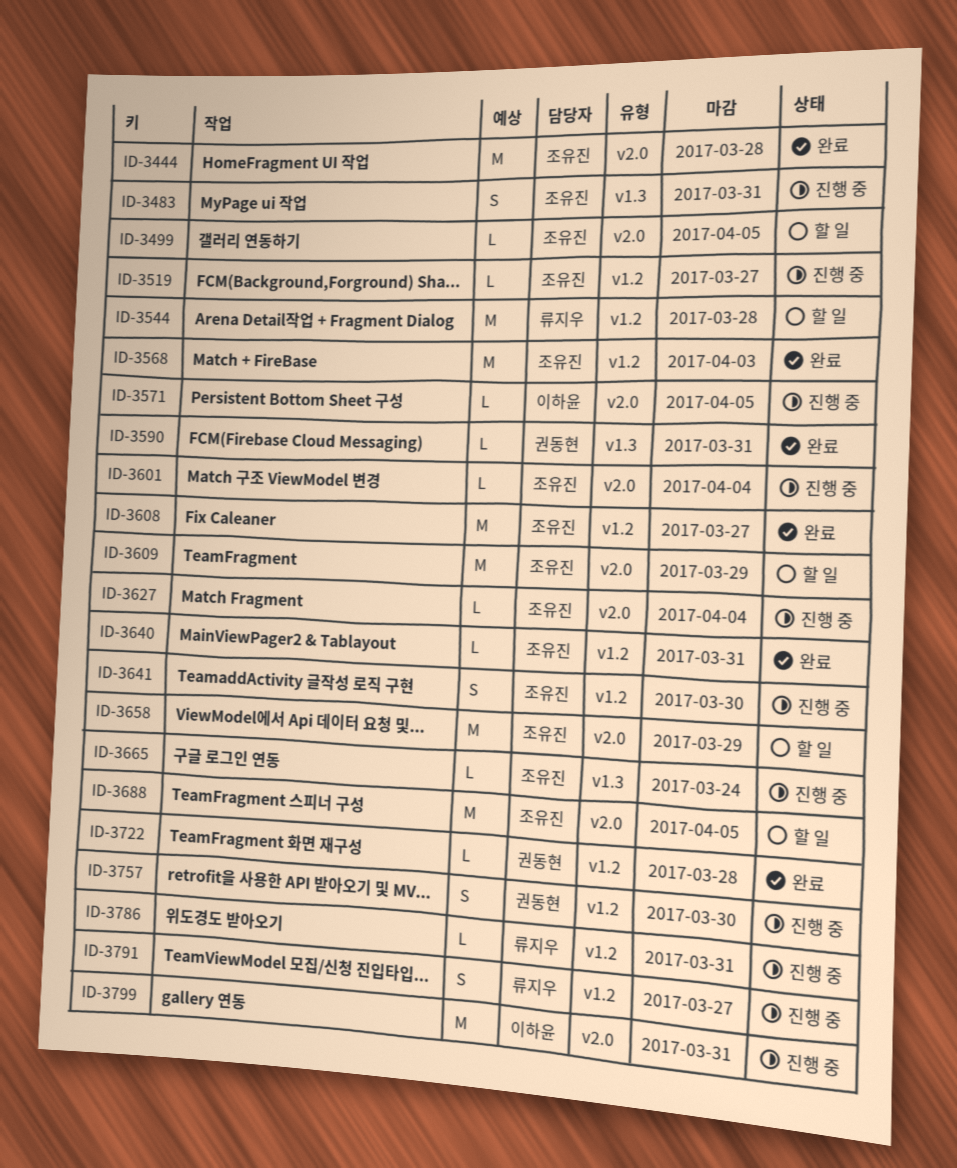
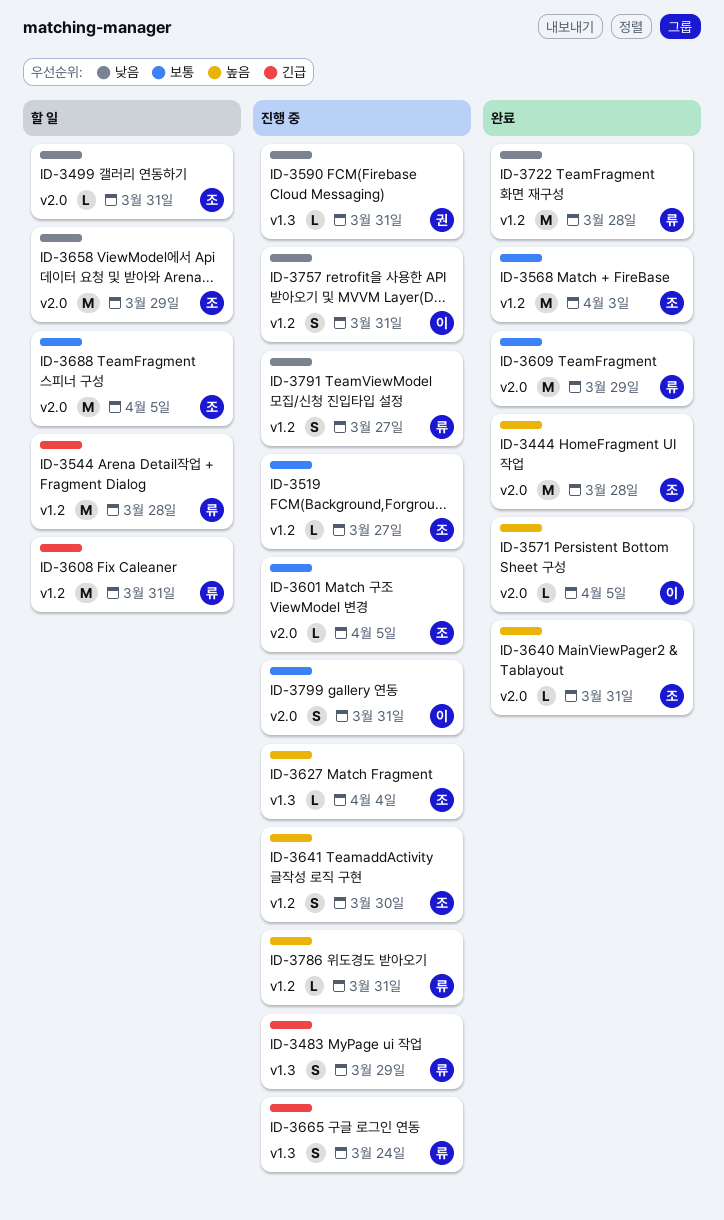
ID-3483, owner: 조유진 -> 류지우
ID-3483, due: Mar 31 -> Mar 29
ID-3499, due: Apr 5 -> Mar 31
ID-3571, status: 진행 중 -> 완료
ID-3590, status: 완료 -> 진행 중
ID-3601, due: Apr 4 -> Apr 5
ID-3608, status: 완료 -> 할 일
ID-3608, owner: 조유진 -> 류지우
ID-3608, due: Mar 27 -> Mar 31
ID-3609, status: 할 일 -> 완료
ID-3609, owner: 조유진 -> 류지우
ID-3627, label: v2.0 -> v1.3
ID-3640, label: v1.2 -> v2.0
ID-3665, owner: 조유진 -> 류지우
ID-3665, estimate: L -> S
ID-3722, owner: 권동현 -> 류지우
ID-3722, estimate: L -> M
ID-3757, owner: 권동현 -> 이하윤
ID-3757, due: Mar 30 -> Mar 31
ID-3799, estimate: M -> S

